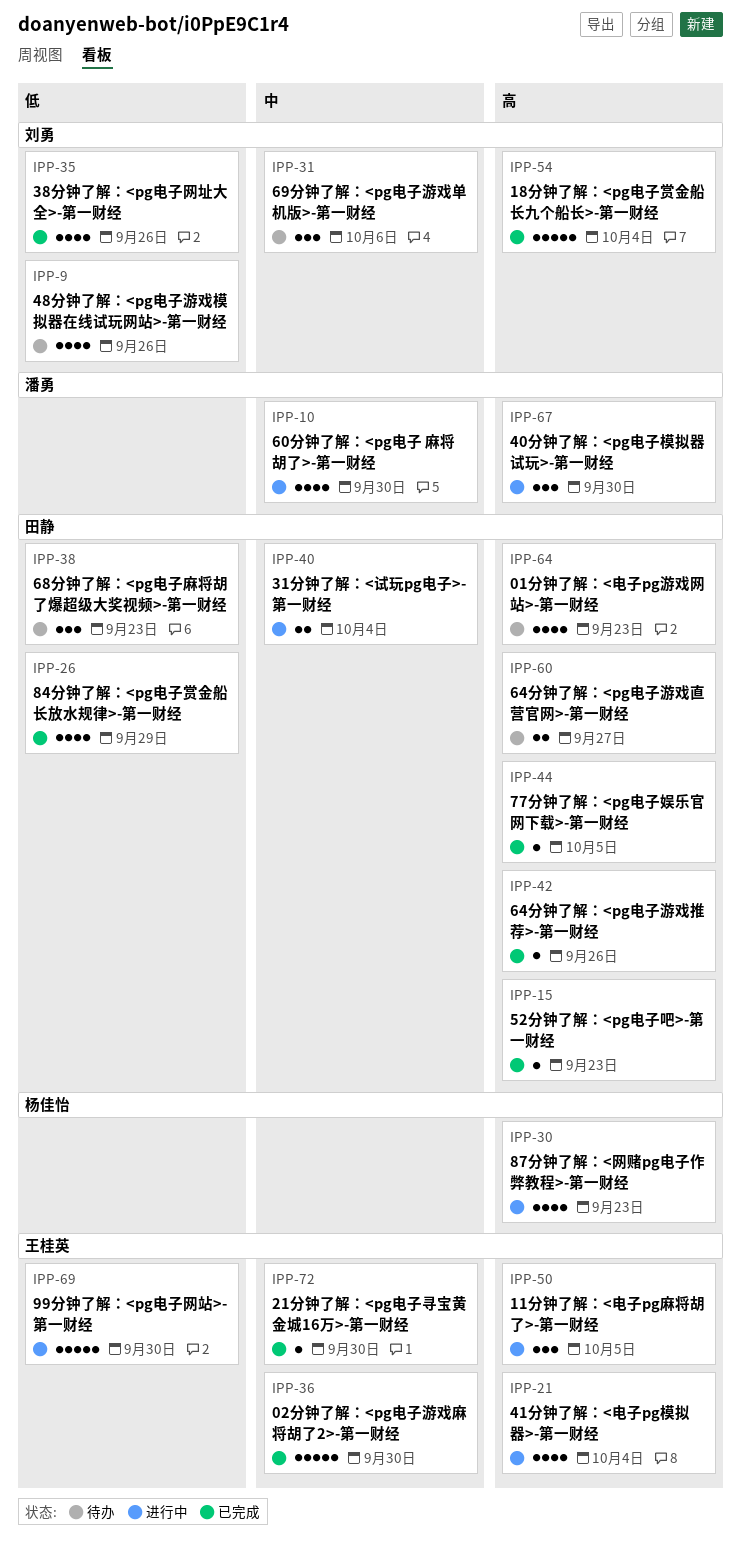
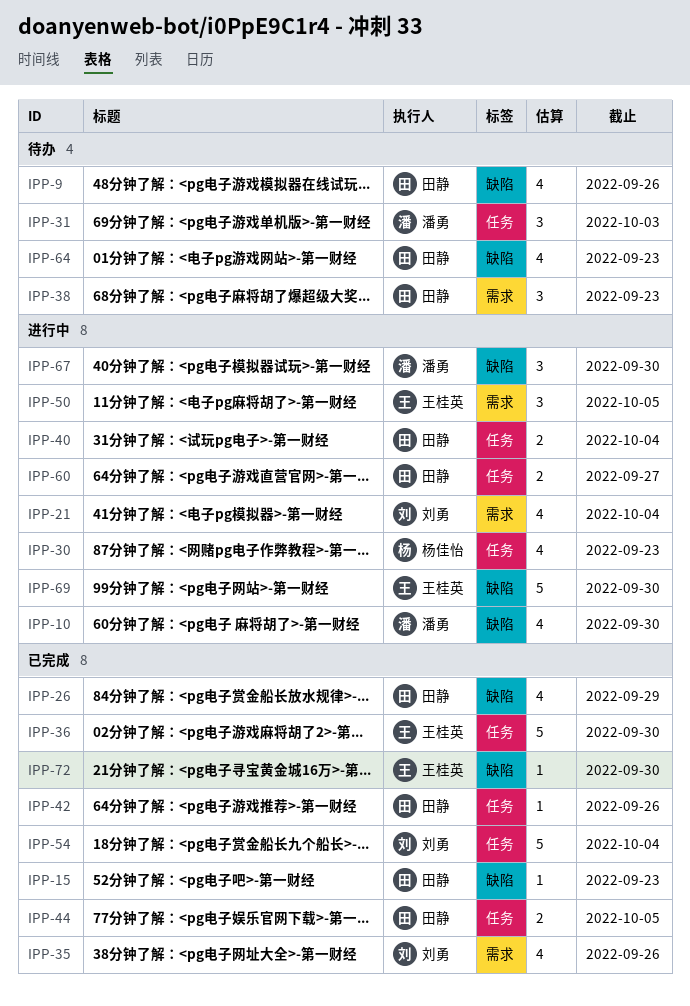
IPP-9, owner: 刘勇 -> 田静
IPP-21, owner: 王桂英 -> 刘勇
IPP-31, owner: 刘勇 -> 潘勇
IPP-31, due: Oct 6 -> Oct 3
IPP-44, estimate: 1 -> 2
IPP-60, status: 待办 -> 进行中

